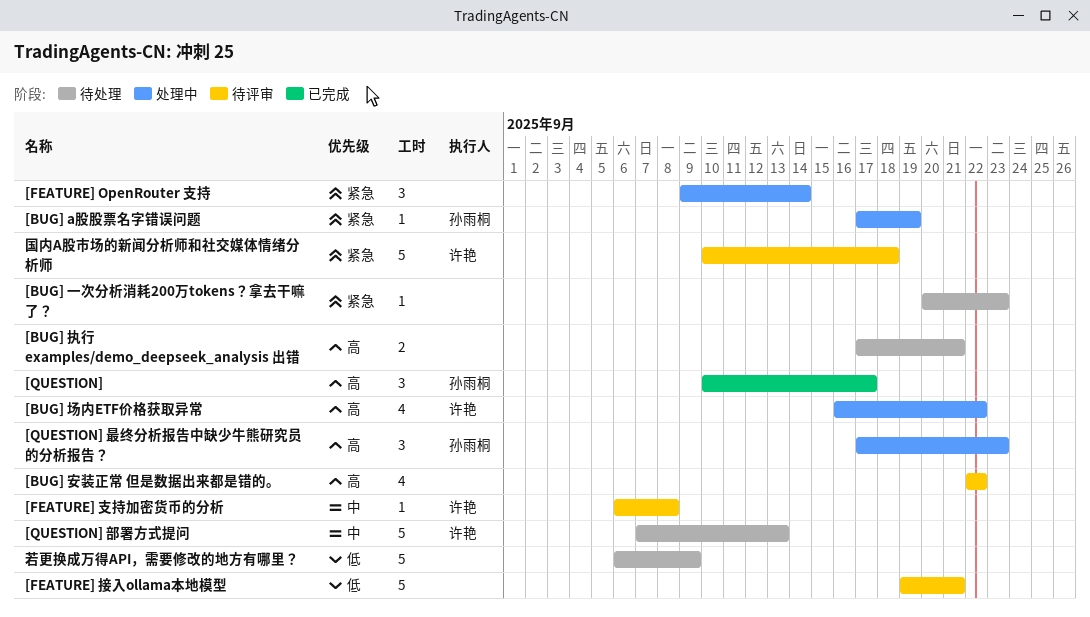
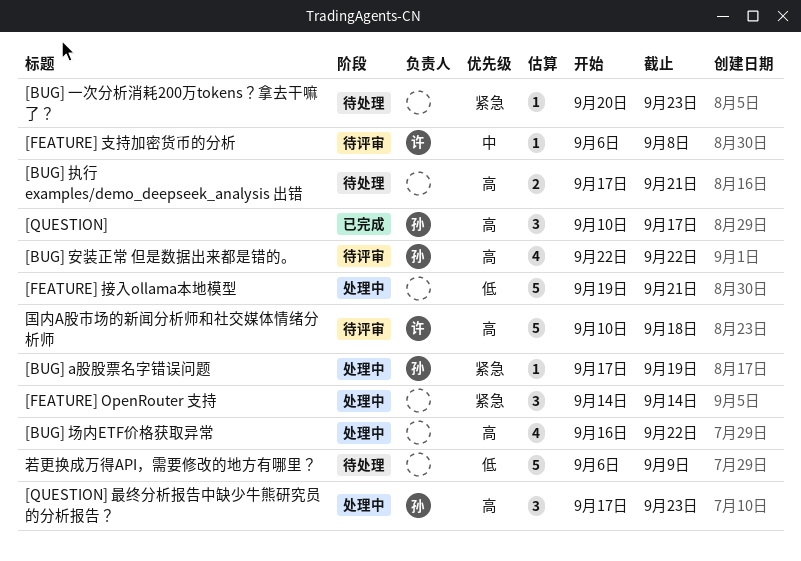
[BUG] 场内ETF价格获取异常, owner: 许艳 -> none
[BUG] 安装正常 但是数据出来都是错的。, owner: none -> 孙雨桐
[FEATURE] OpenRouter 支持, start: Sep 9 -> Sep 14
[FEATURE] 接入ollama本地模型, status: 待评审 -> 处理中
[QUESTION] 部署方式提问: present -> none
国内A股市场的新闻分析师和社交媒体情绪分析师, priority: 紧急 -> 高

